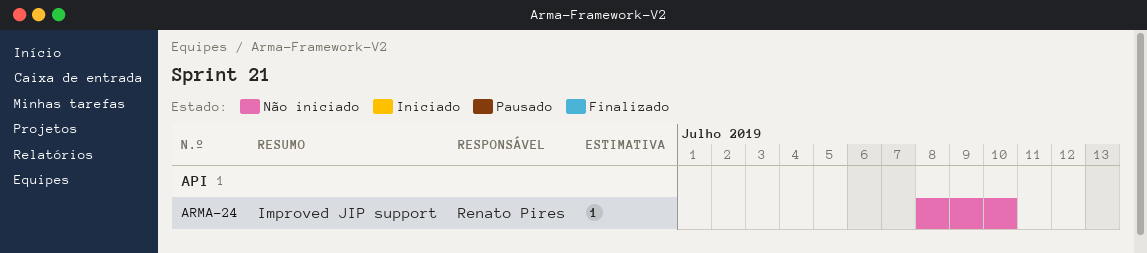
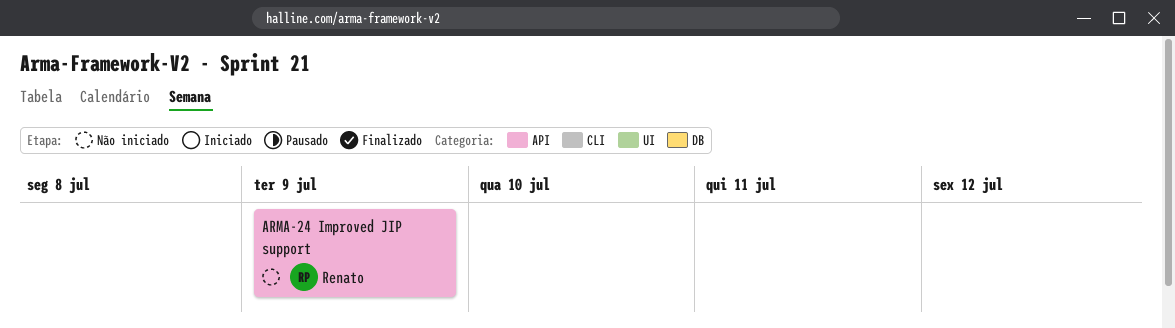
ARMA-24, due: Jul 10 -> Jul 9

